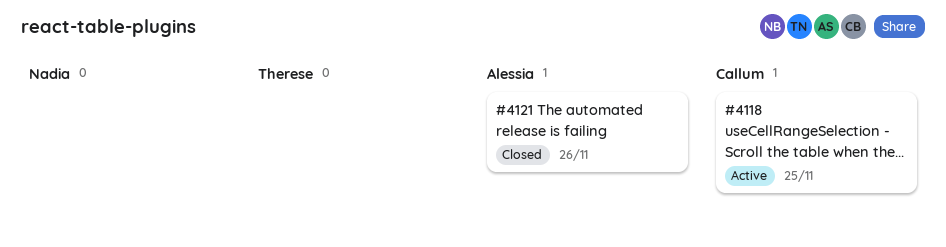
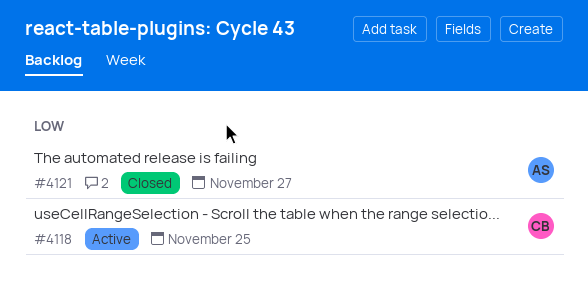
#4121, due: Nov 26 -> Nov 27

